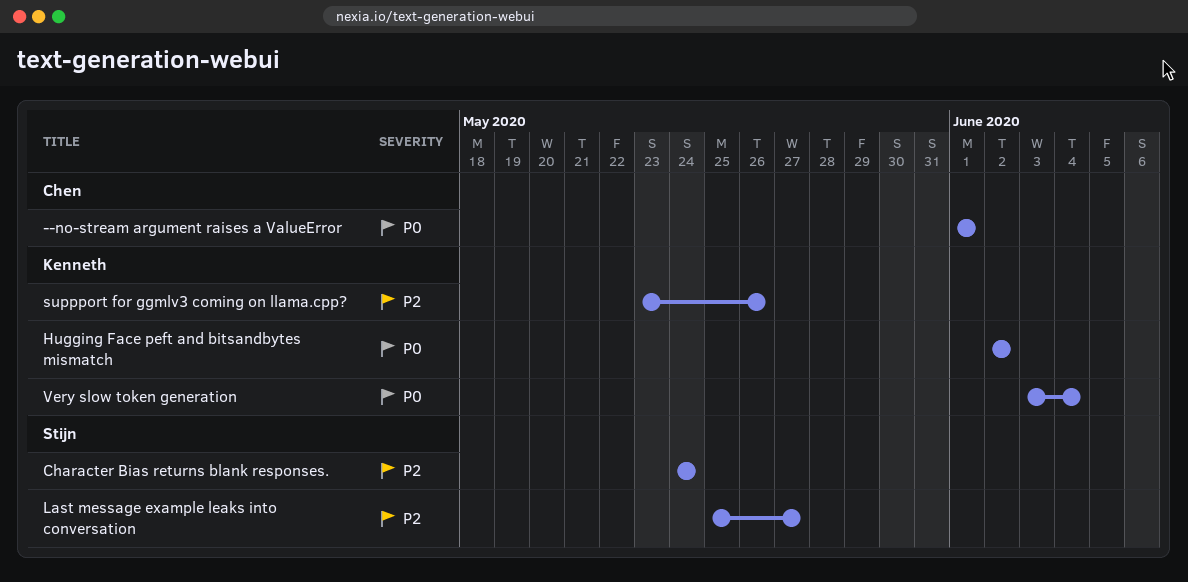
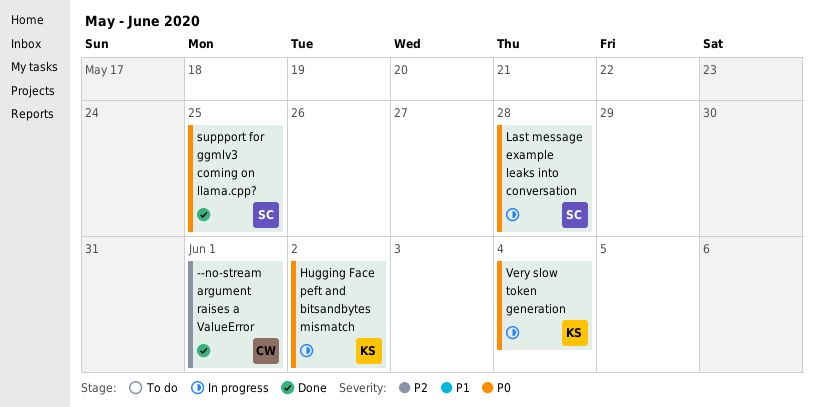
--no-stream argument raises a ValueError, priority: P0 -> P2
Character Bias returns blank responses.: present -> none
Last message example leaks into conversation, priority: P2 -> P0
Last message example leaks into conversation, due: May 27 -> May 28
suppport for ggmlv3 coming on llama.cpp?, owner: Kenneth -> Stijn
suppport for ggmlv3 coming on llama.cpp?, priority: P2 -> P0
suppport for ggmlv3 coming on llama.cpp?, due: May 26 -> May 25

